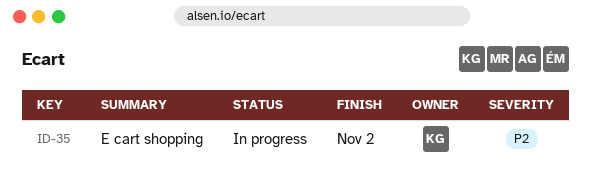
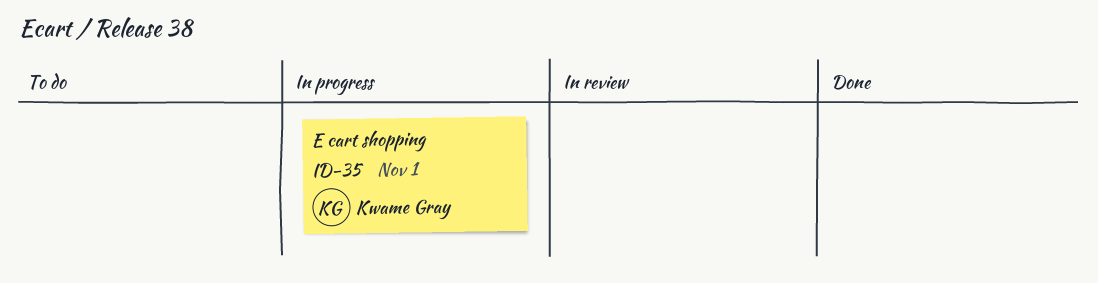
ID-35, due: Nov 2 -> Nov 1

